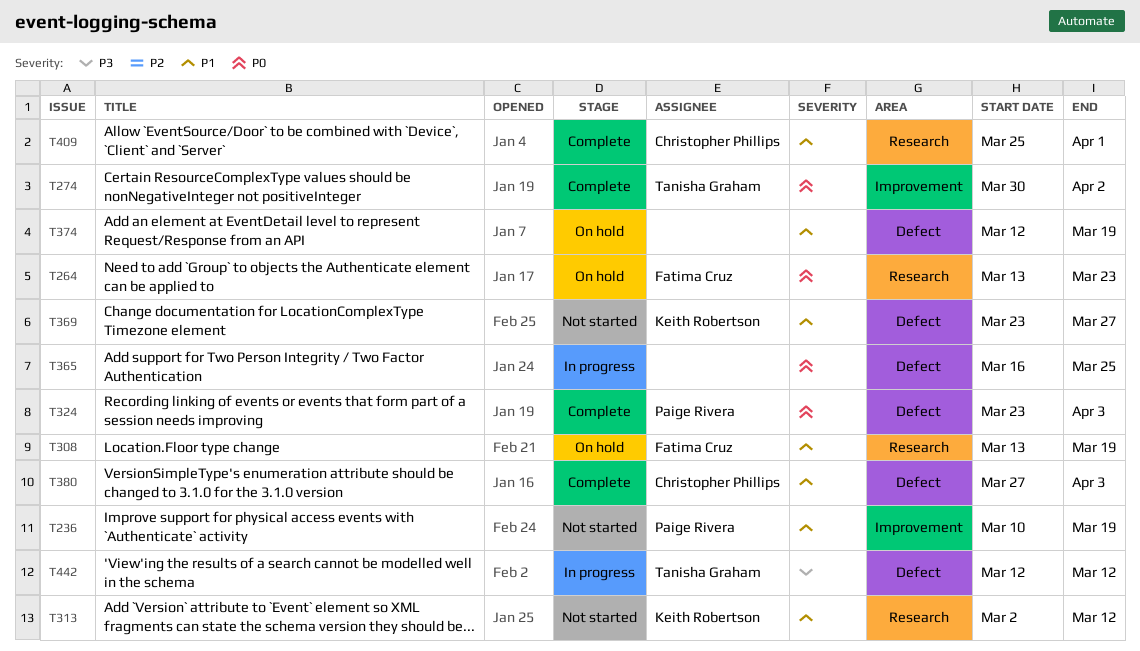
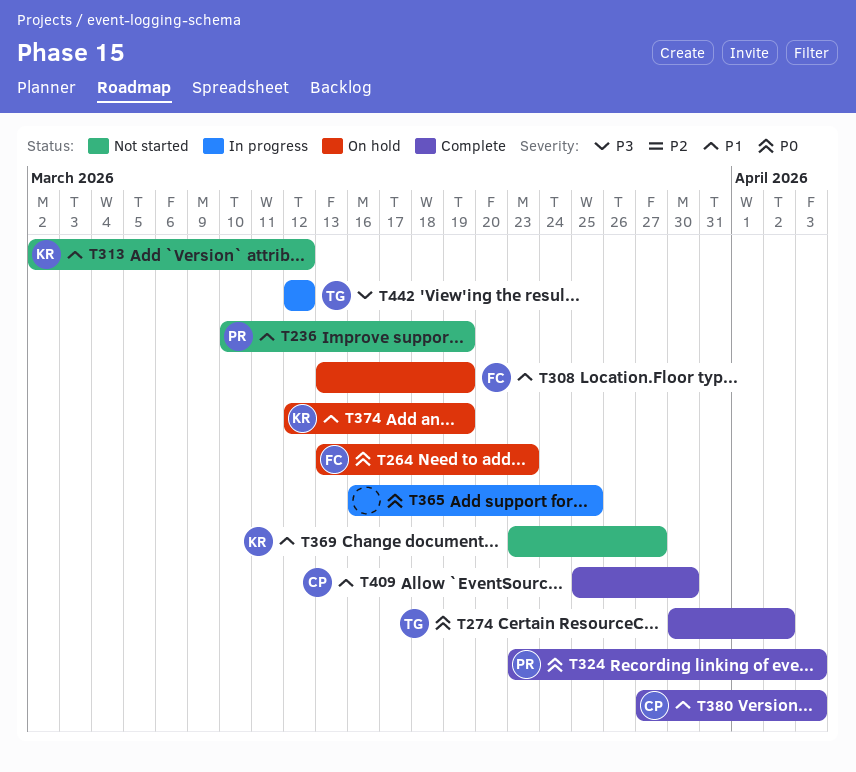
T374, owner: none -> Keith Robertson
T409, due: Apr 1 -> Mar 30

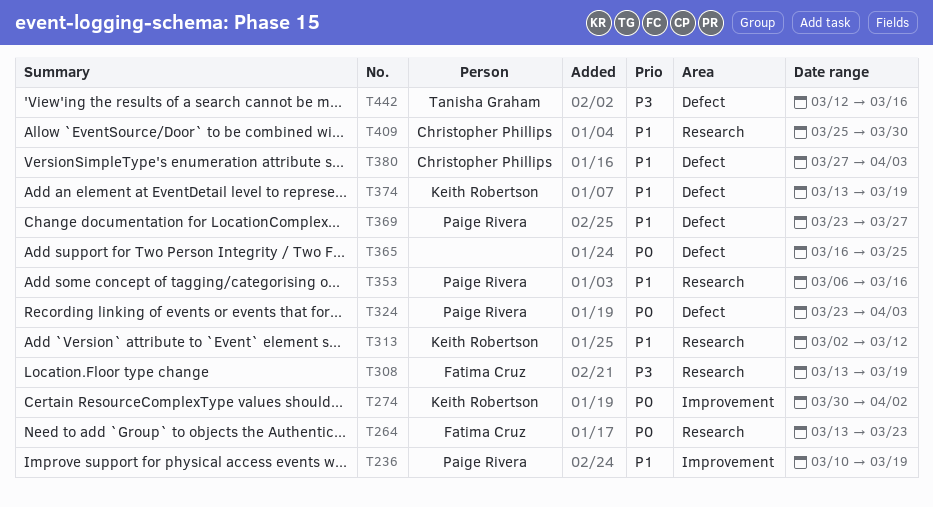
T274, owner: Tanisha Graham -> Keith Robertson
T308, priority: P1 -> P3
T353: none -> present
T369, owner: Keith Robertson -> Paige Rivera
T374, start: Mar 12 -> Mar 13
T442, due: Mar 12 -> Mar 16

